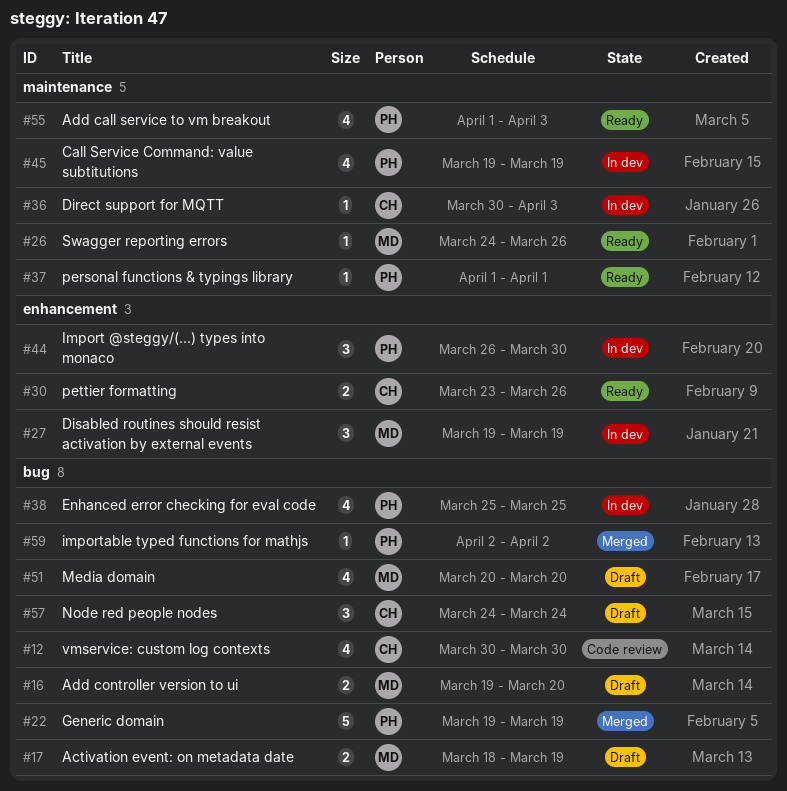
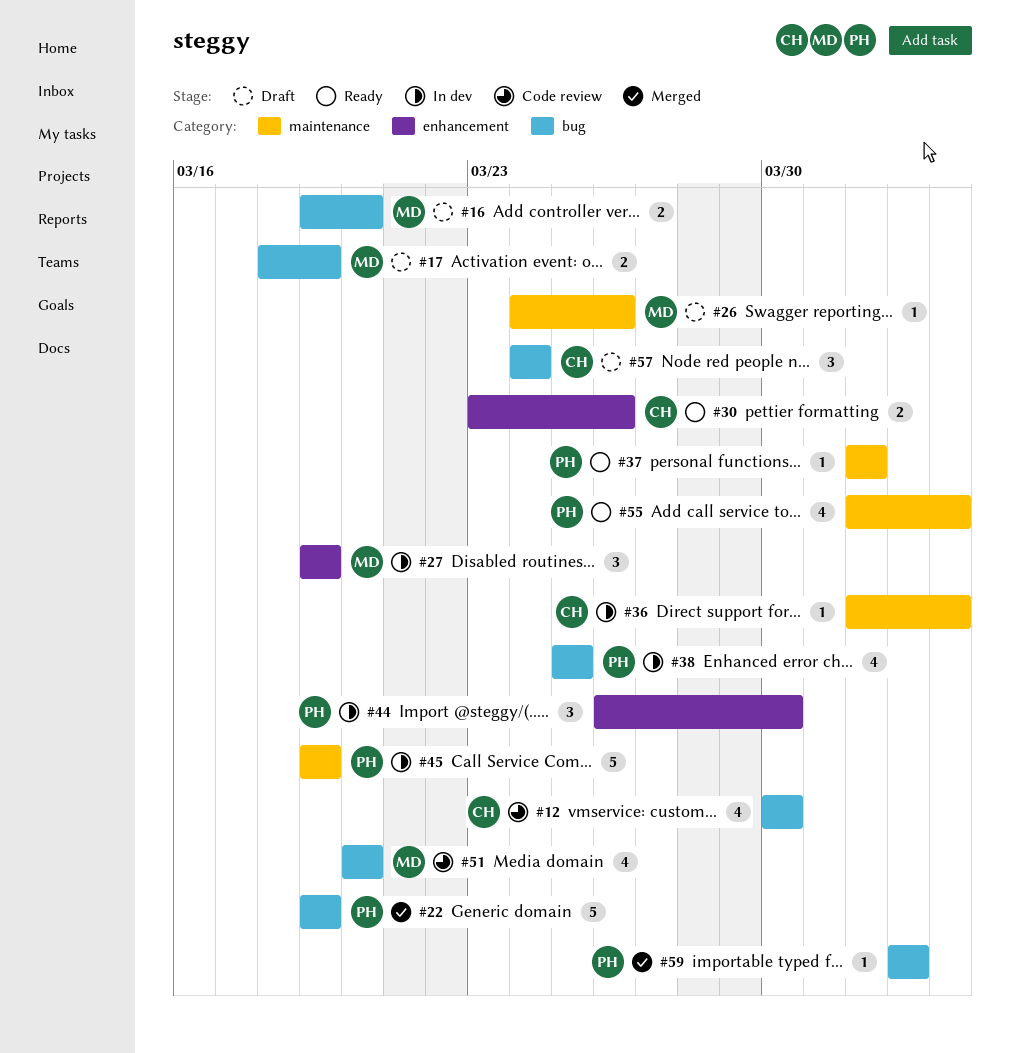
#26, status: Ready -> Draft
#36, start: Mar 30 -> Apr 1
#45, estimate: 4 -> 5
#51, status: Draft -> Code review

